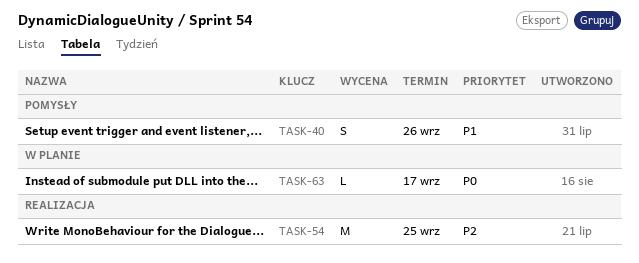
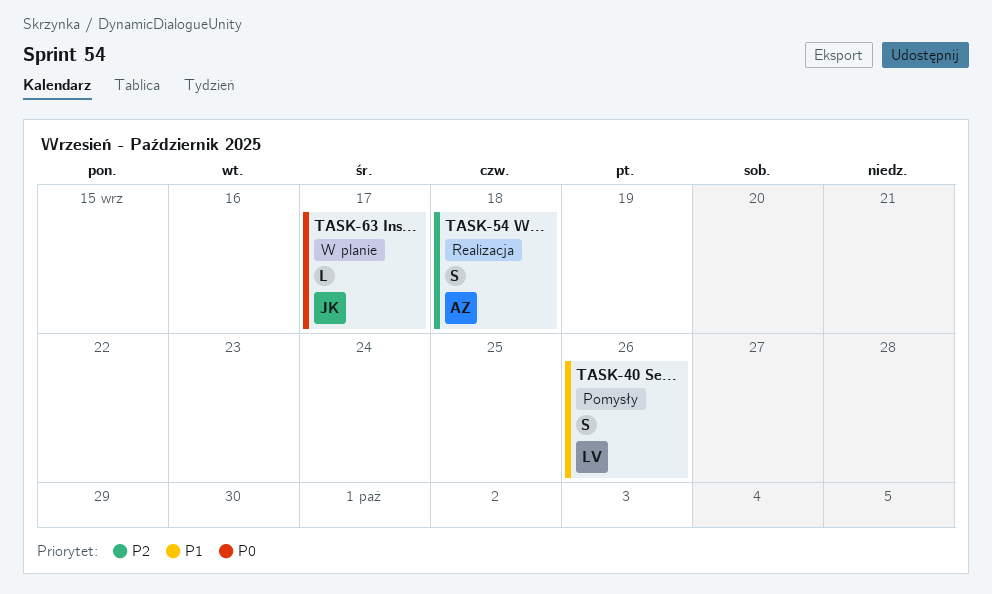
TASK-54, estimate: M -> S
TASK-54, due: Sep 25 -> Sep 18

